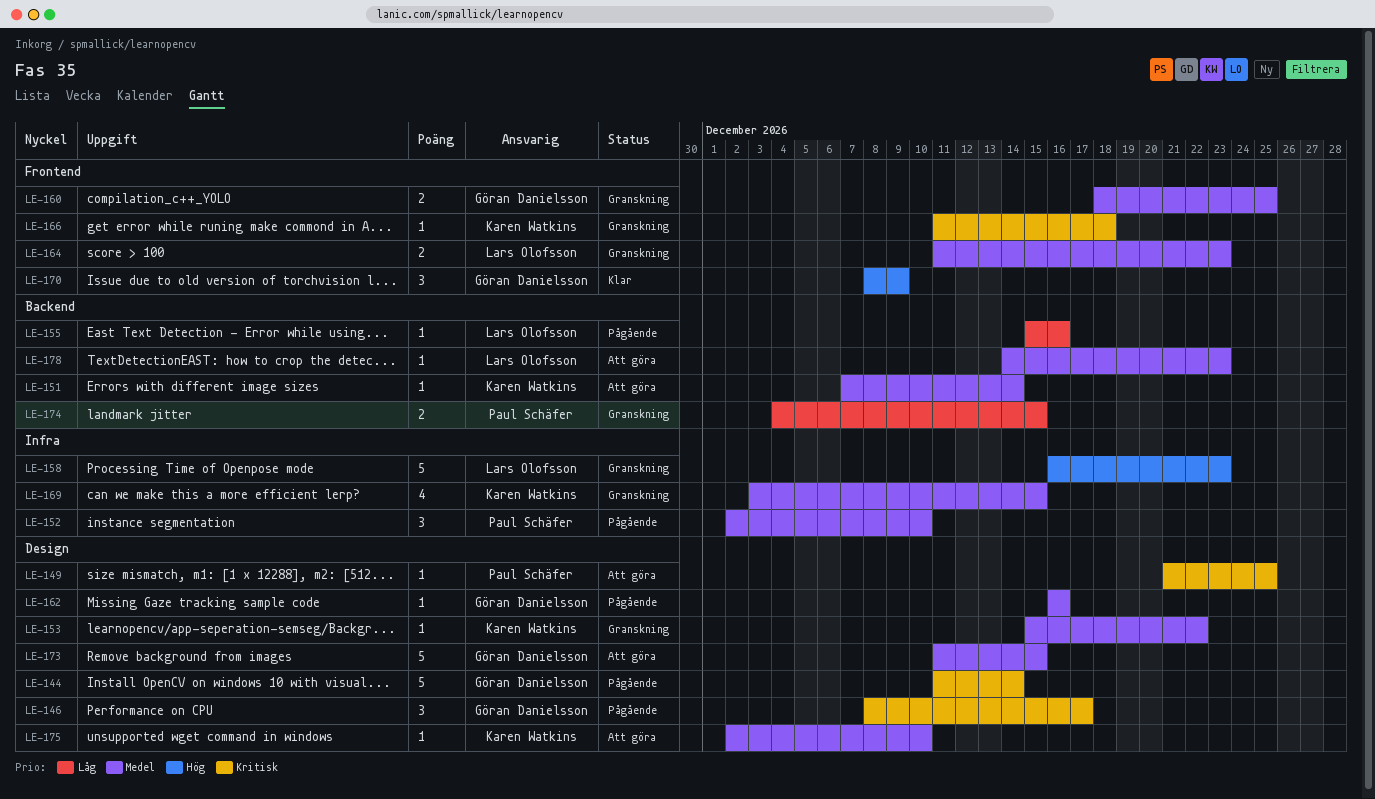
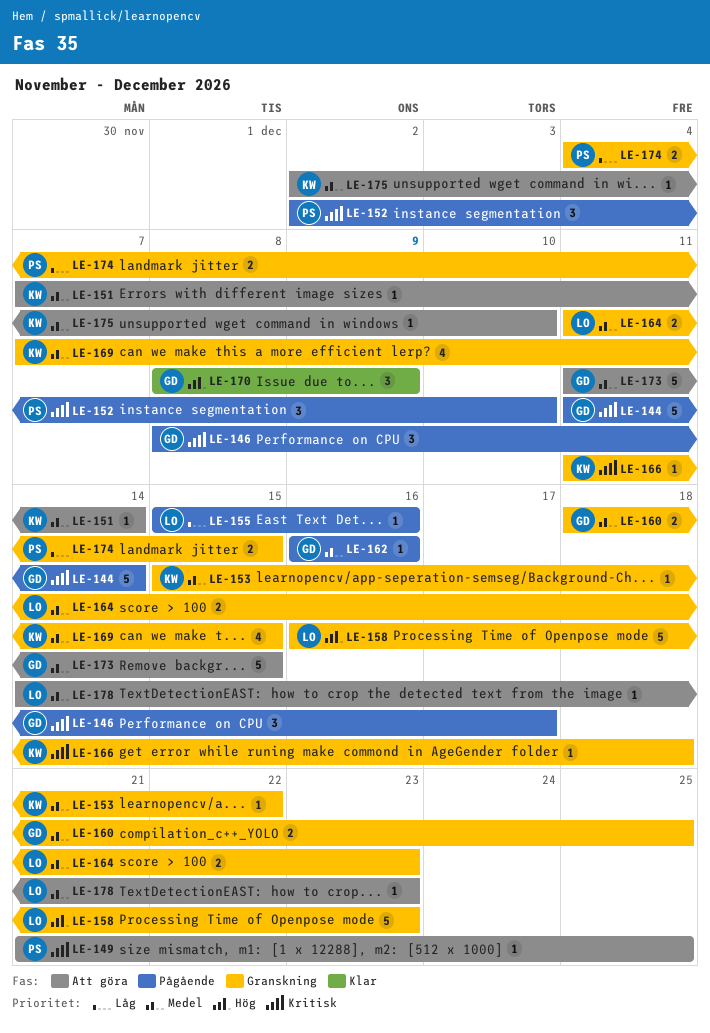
LE-152, priority: Medel -> Kritisk
LE-169, start: Dec 3 -> Dec 7

